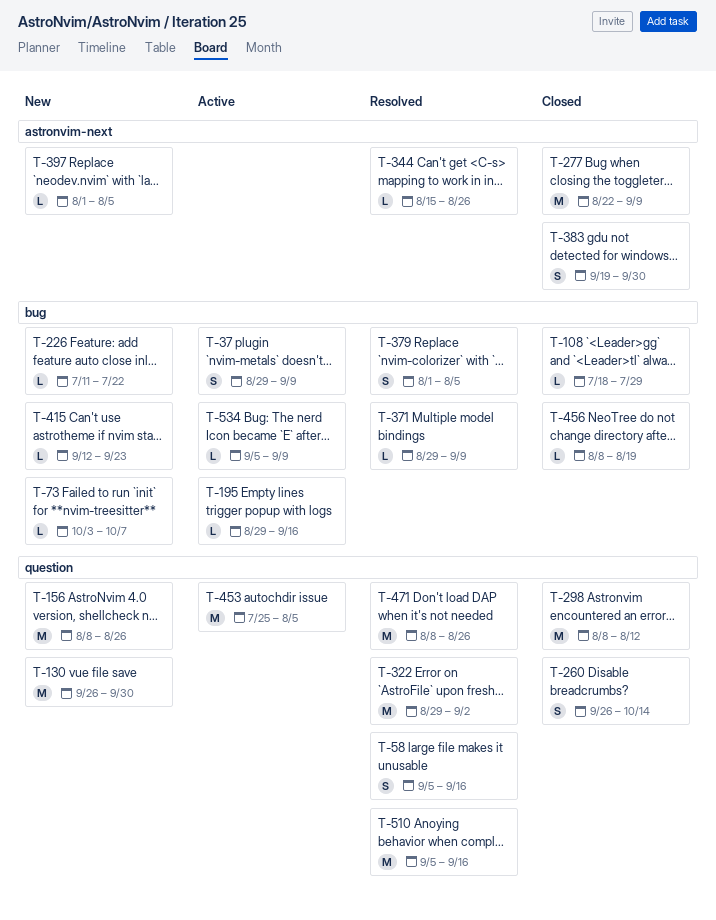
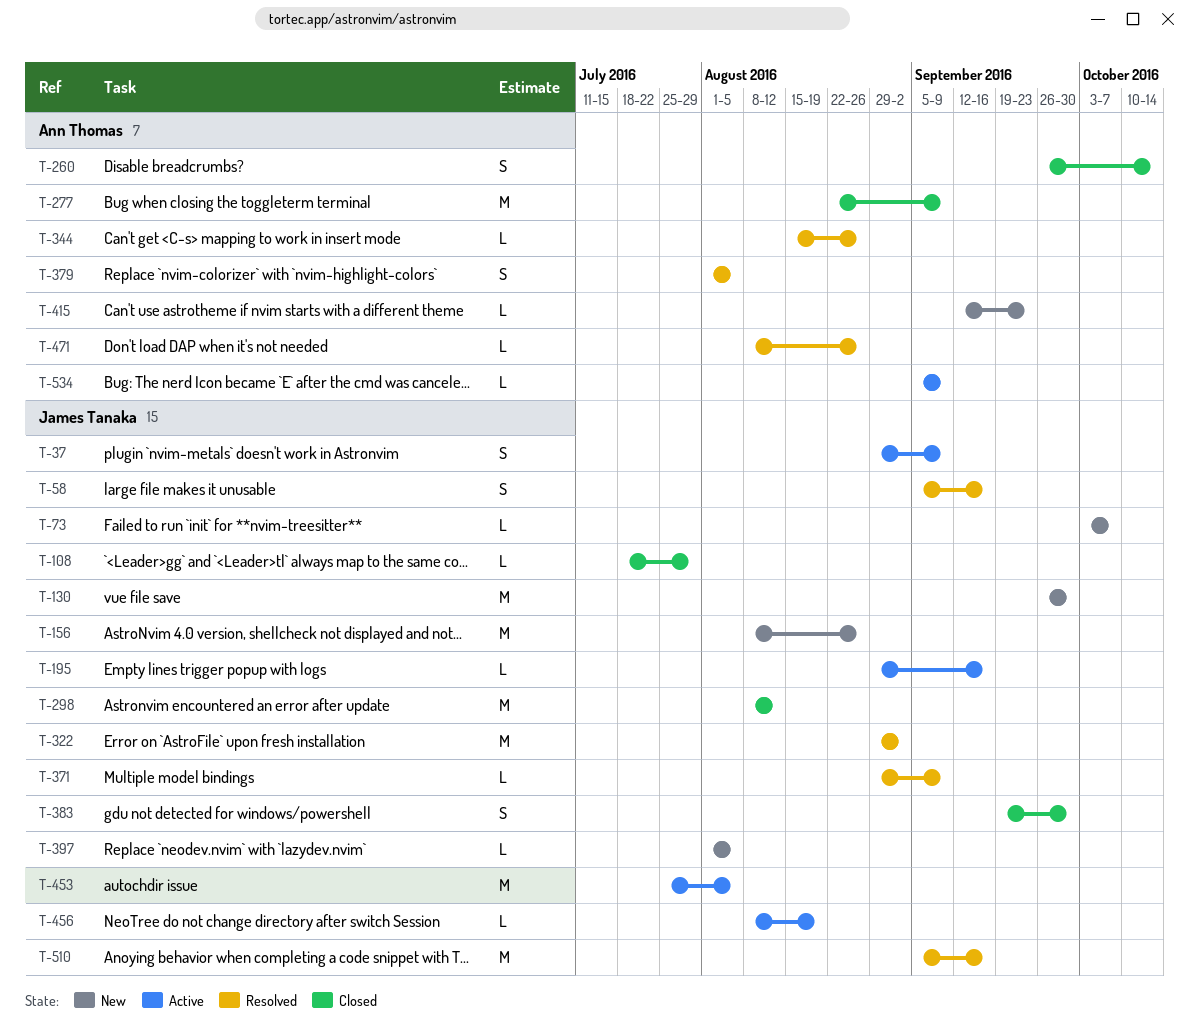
T-226: present -> none
T-456, status: Closed -> Active
T-471, estimate: M -> L

